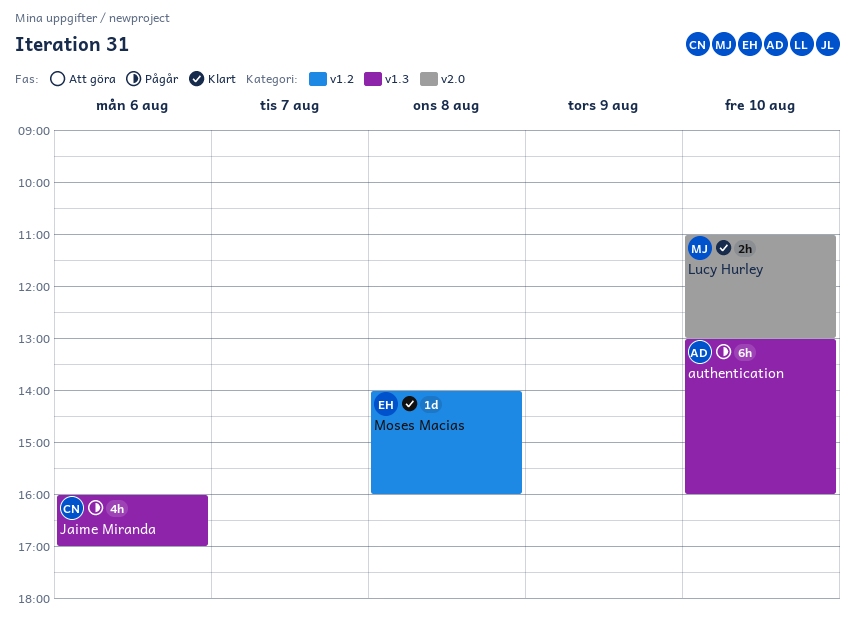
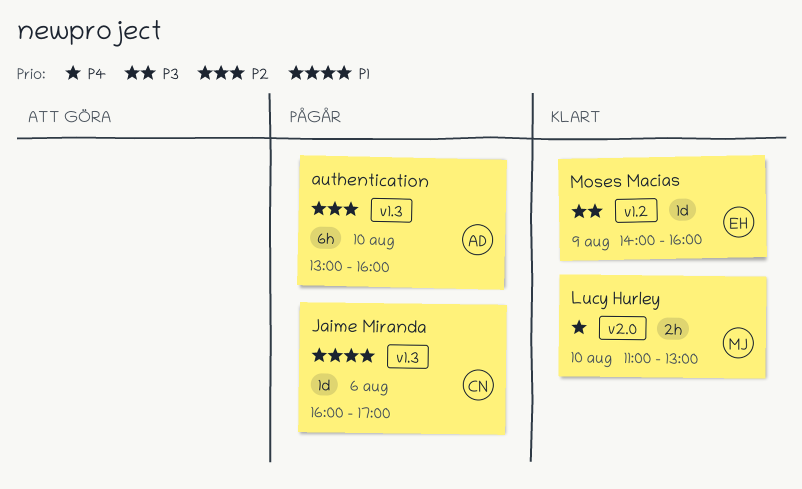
Jaime Miranda, estimate: 4h -> 1d
Moses Macias, day: Aug 8 -> Aug 9

